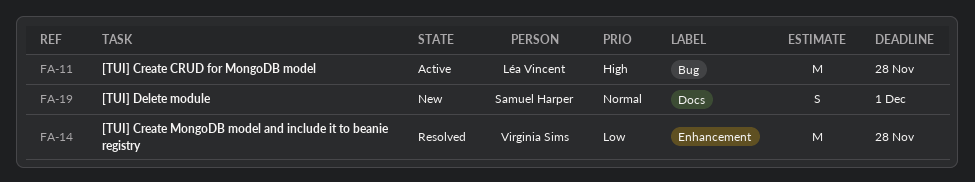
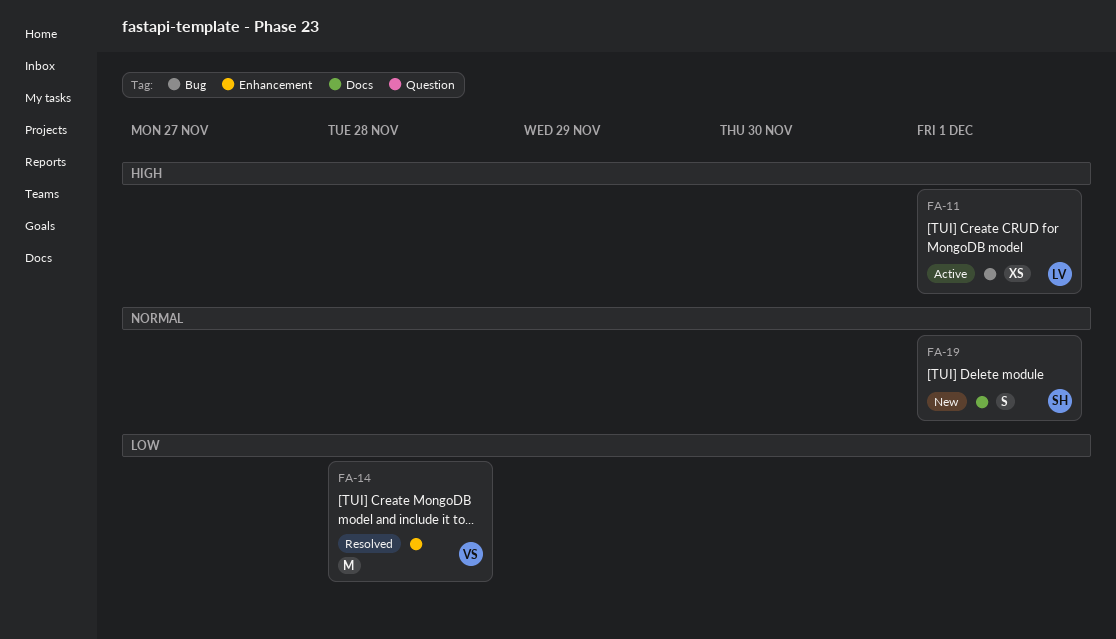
FA-11, estimate: M -> XS
FA-11, due: Nov 28 -> Dec 1

